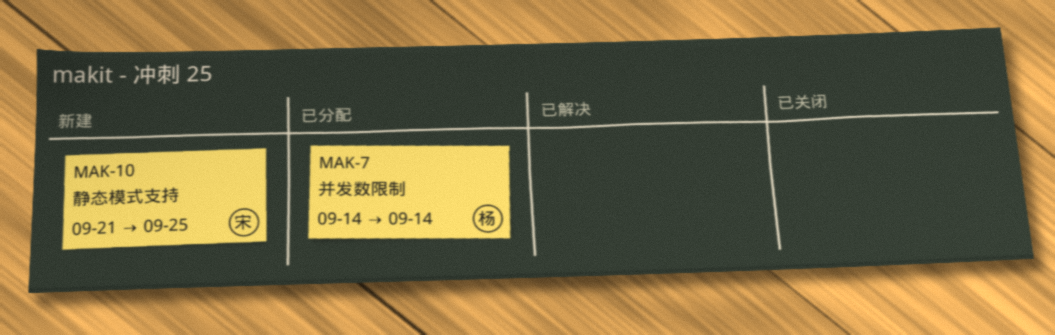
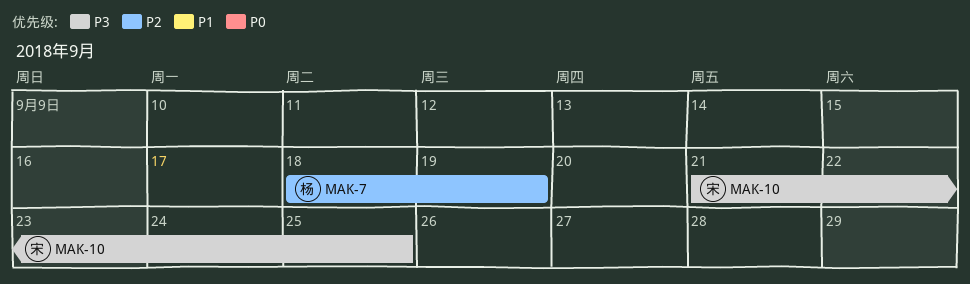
MAK-7, start: Sep 14 -> Sep 18
MAK-7, due: Sep 14 -> Sep 19

